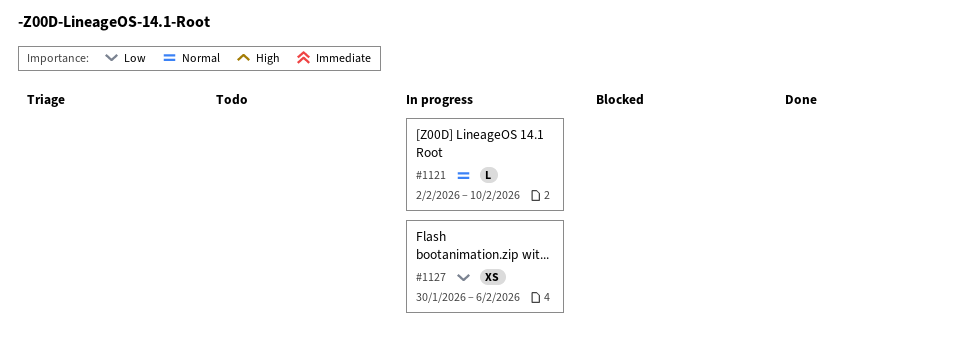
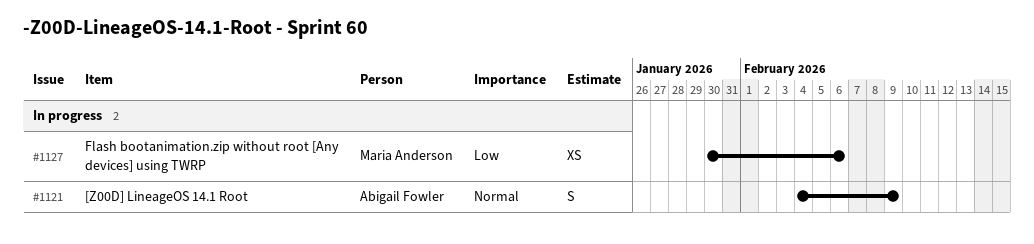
#1121, estimate: L -> S
#1121, start: Feb 2 -> Feb 4
#1121, due: Feb 10 -> Feb 9

